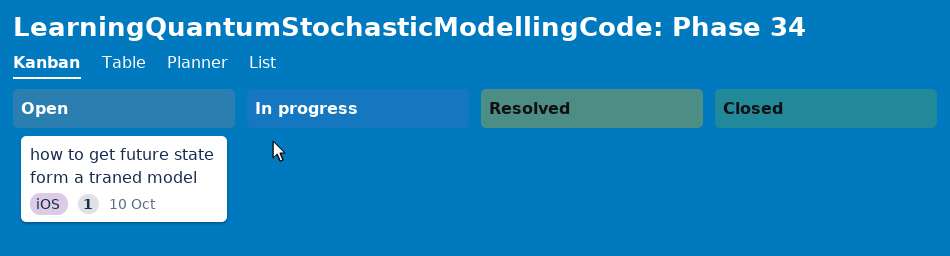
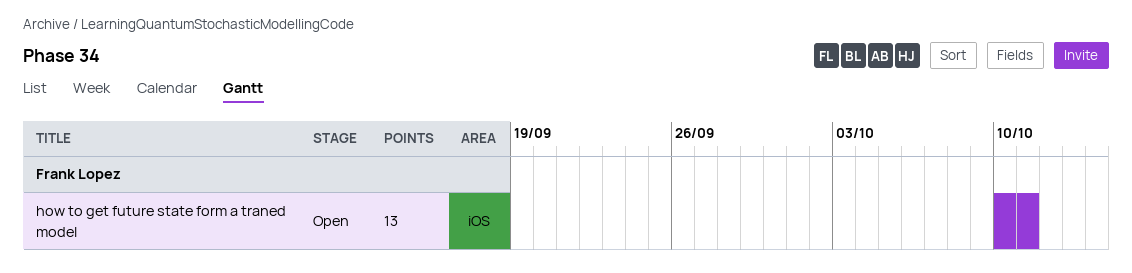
how to get future state form a traned model, estimate: 1 -> 13
how to get future state form a traned model, due: Oct 10 -> Oct 11

